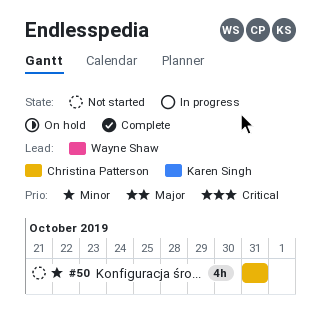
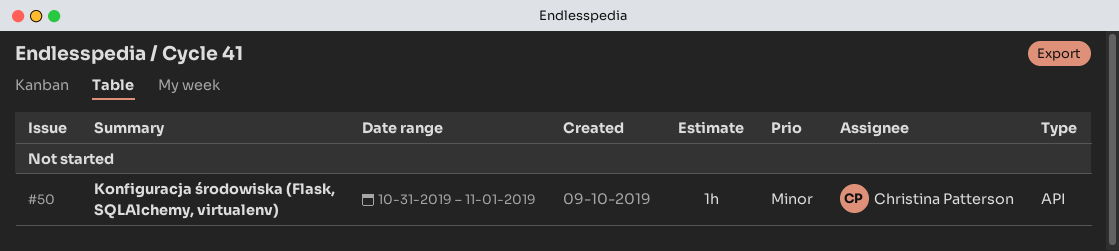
#50, estimate: 4h -> 1h
#50, due: Oct 31 -> Nov 1

